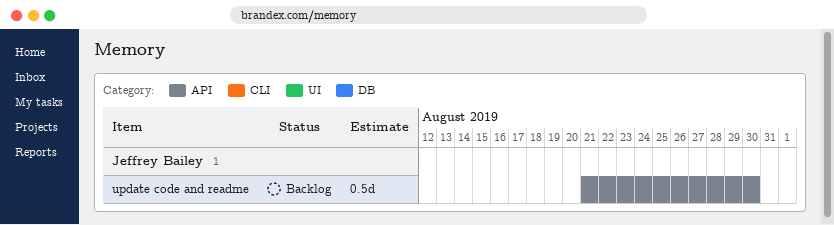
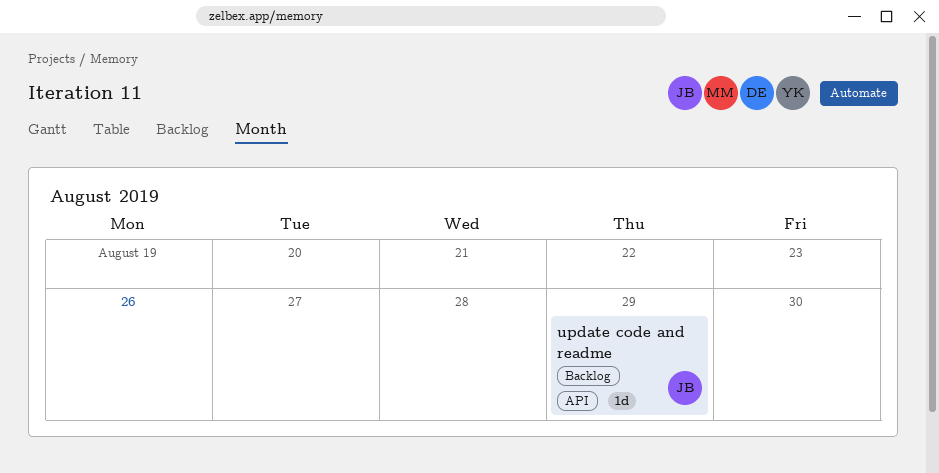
update code and readme, estimate: 0.5d -> 1d
update code and readme, due: Aug 30 -> Aug 29

